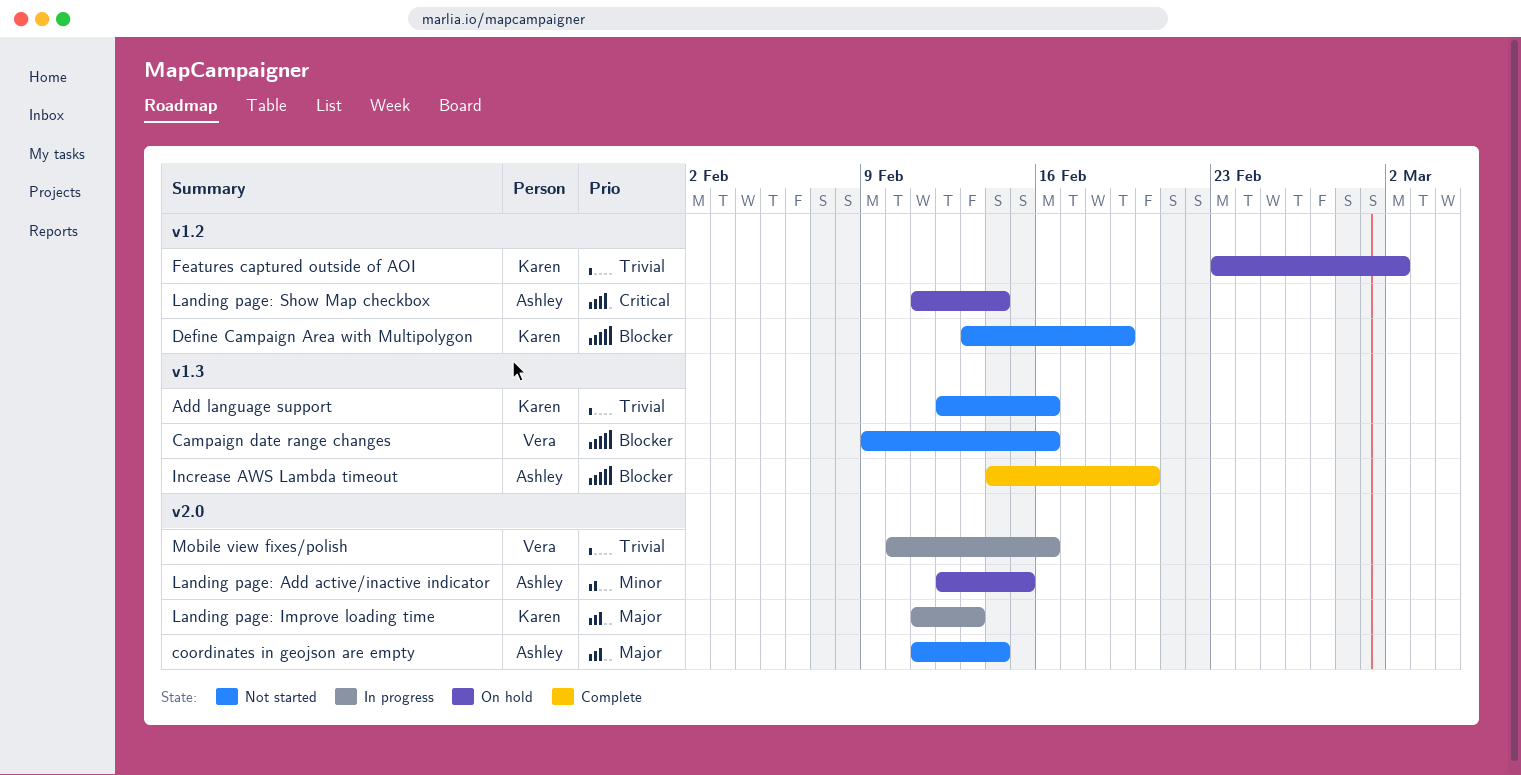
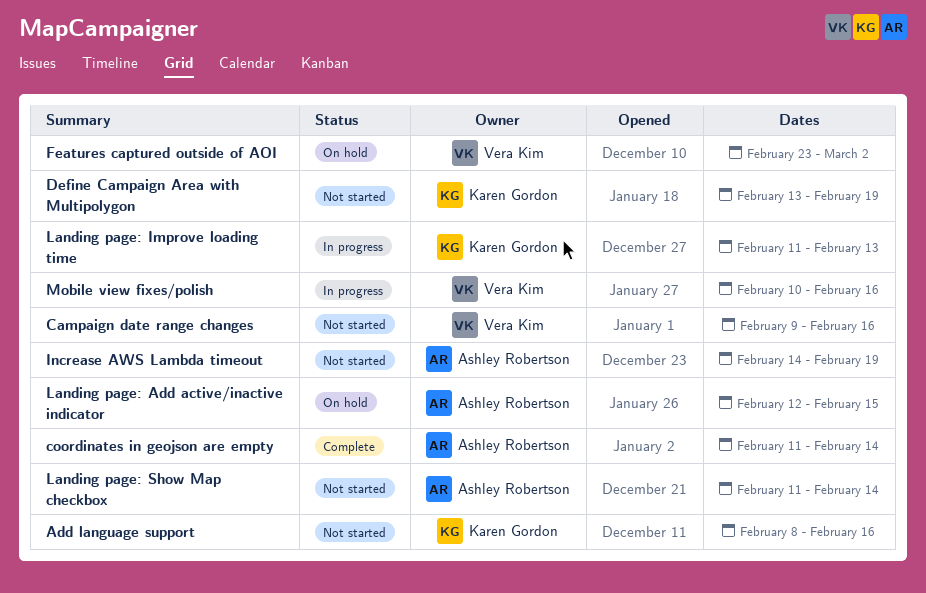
Add language support, start: Feb 12 -> Feb 8
coordinates in geojson are empty, status: Not started -> Complete
Features captured outside of AOI, owner: Karen Gordon -> Vera Kim
Increase AWS Lambda timeout, status: Complete -> Not started
Increase AWS Lambda timeout, due: Feb 20 -> Feb 19
Landing page: Show Map checkbox, status: On hold -> Not started

